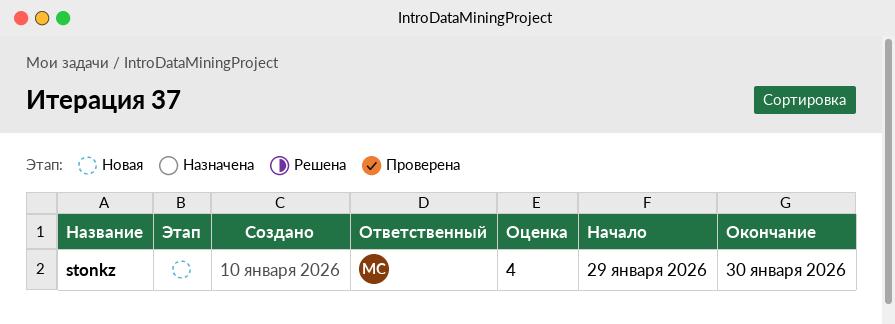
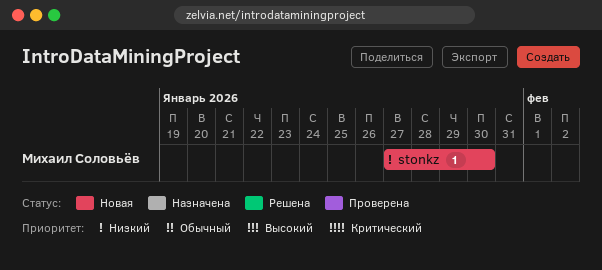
stonkz, estimate: 4 -> 1
stonkz, start: Jan 29 -> Jan 27

